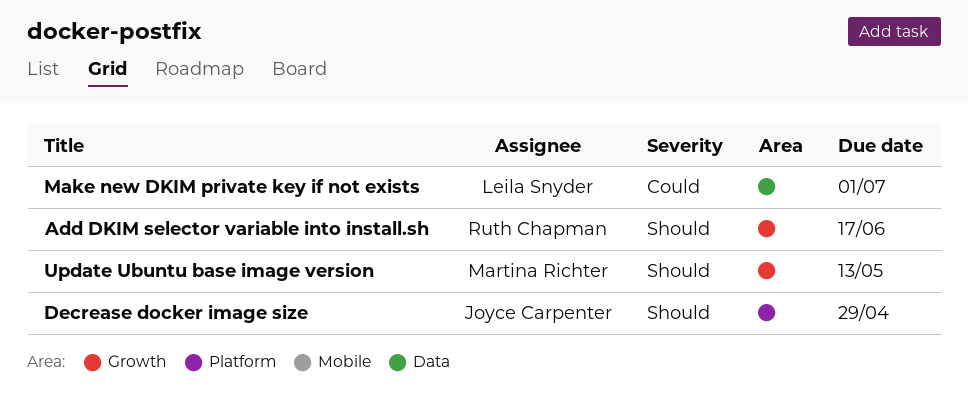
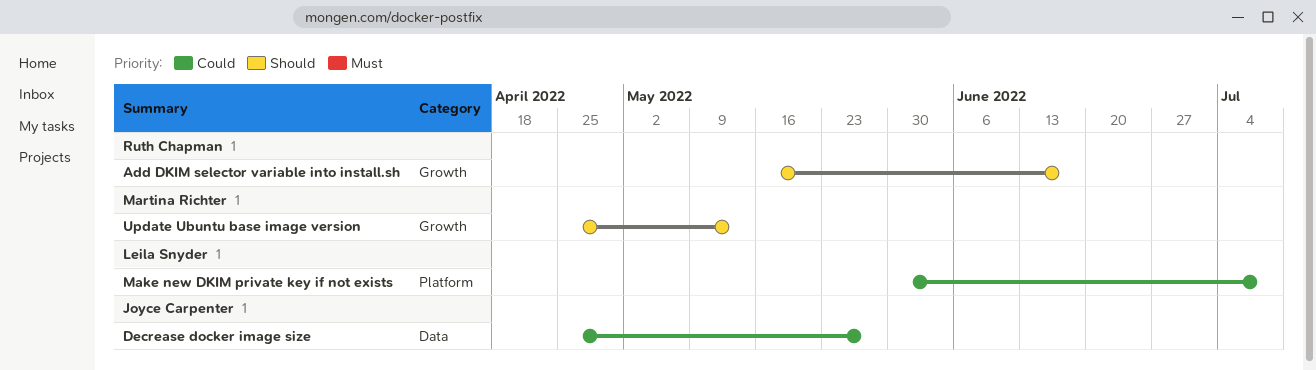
Decrease docker image size, priority: Should -> Could
Decrease docker image size, label: Platform -> Data
Decrease docker image size, due: Apr 29 -> May 27
Make new DKIM private key if not exists, label: Data -> Platform
Make new DKIM private key if not exists, due: Jul 1 -> Jul 8

